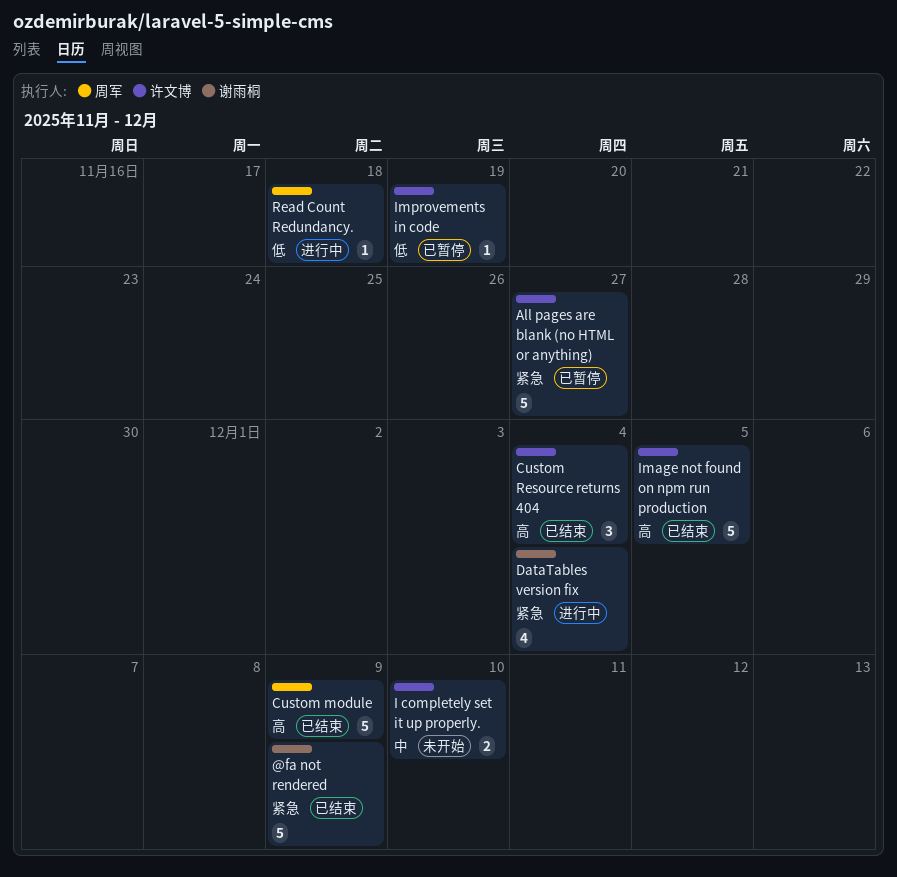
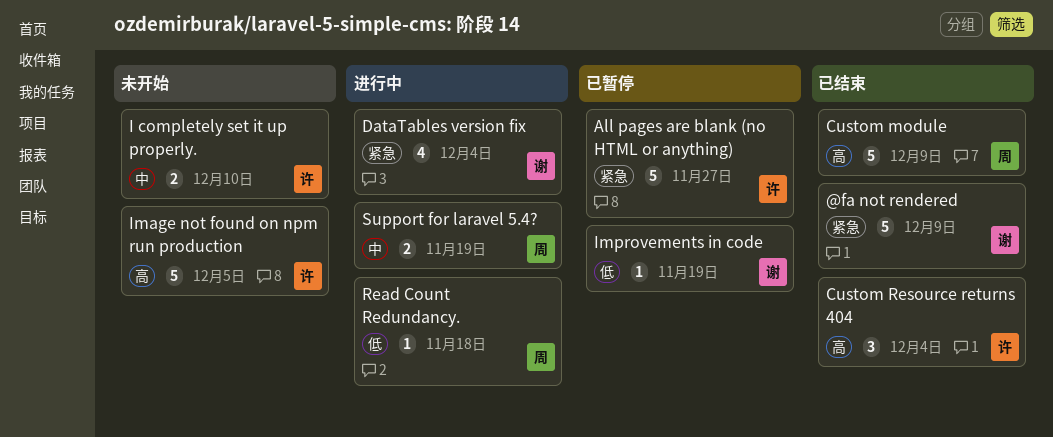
Image not found on npm run production, status: 已结束 -> 未开始
Improvements in code, owner: 许文博 -> 谢雨桐
Support for laravel 5.4?: none -> present

